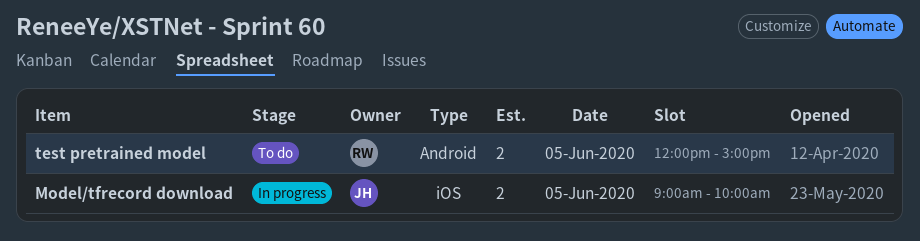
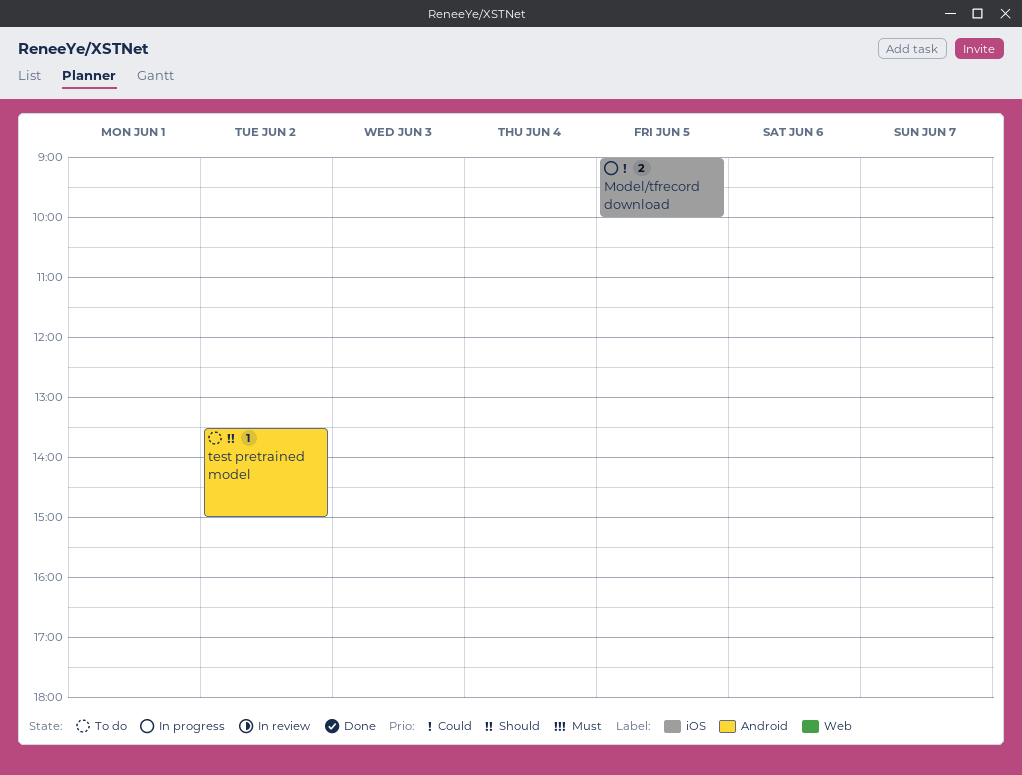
test pretrained model, estimate: 2 -> 1
test pretrained model, day: Jun 5 -> Jun 2
test pretrained model, begins: 12:00 -> 13:30

